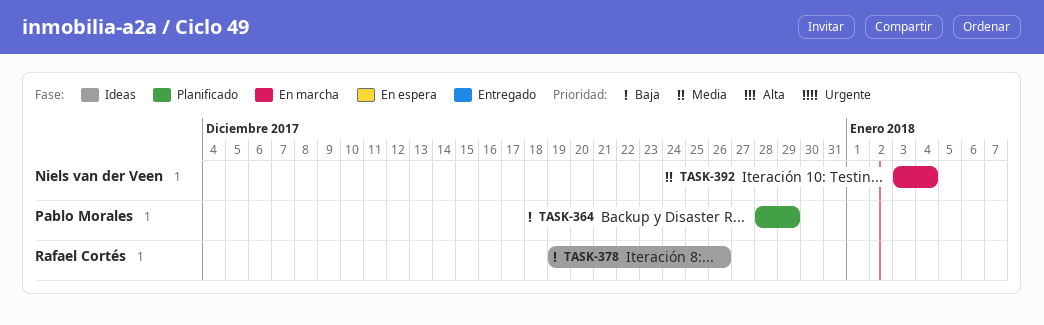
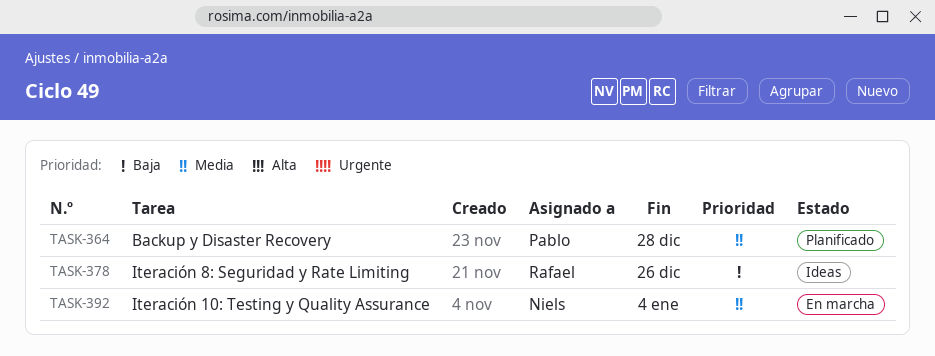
TASK-364, priority: Baja -> Media
TASK-364, due: Dec 29 -> Dec 28

